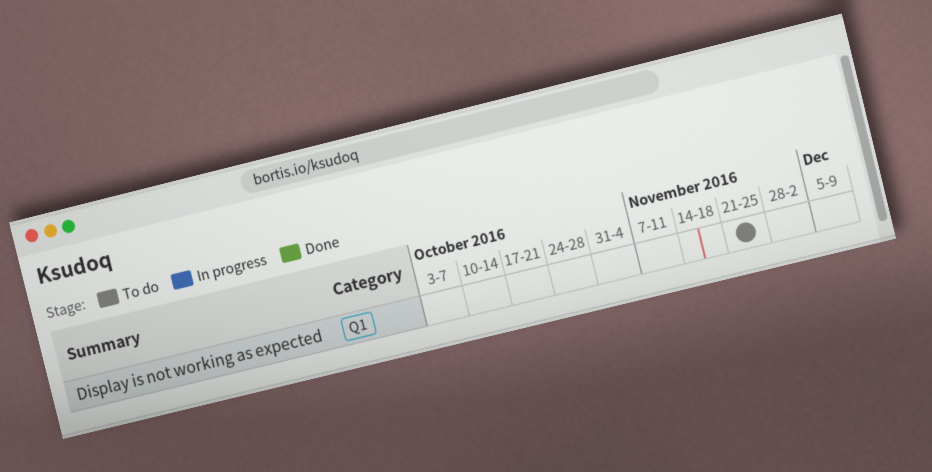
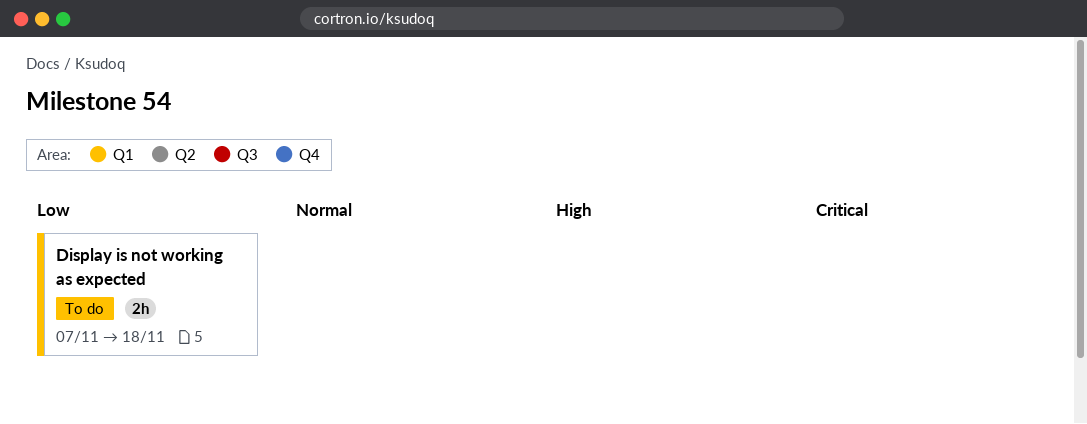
Display is not working as expected, start: Nov 21 -> Nov 7
Display is not working as expected, due: Nov 25 -> Nov 18

